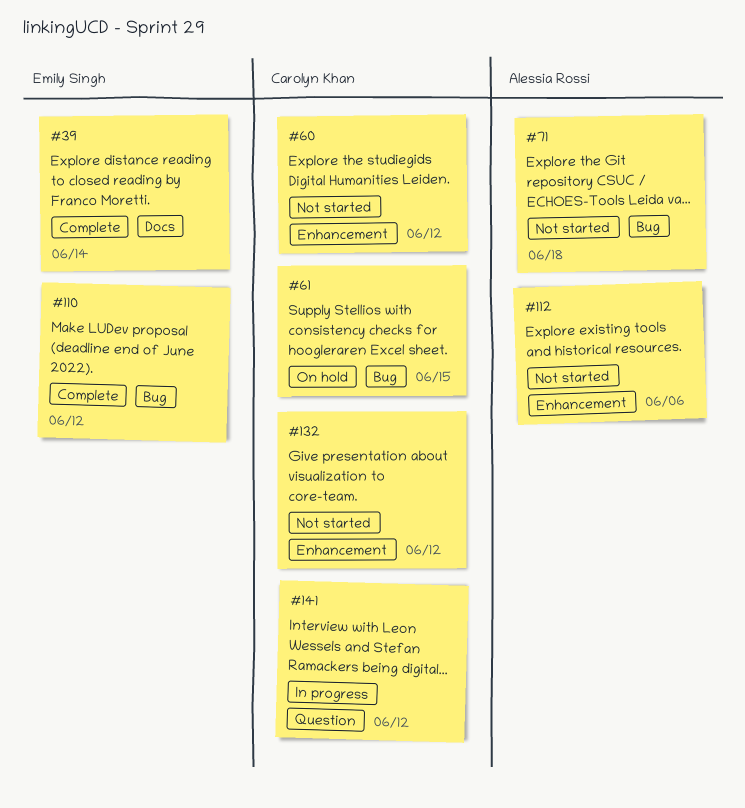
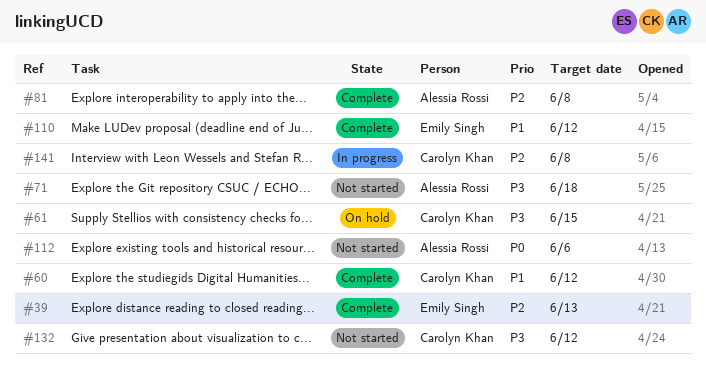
#39, due: Jun 14 -> Jun 13
#60, status: Not started -> Complete
#81: none -> present
#141, due: Jun 12 -> Jun 8

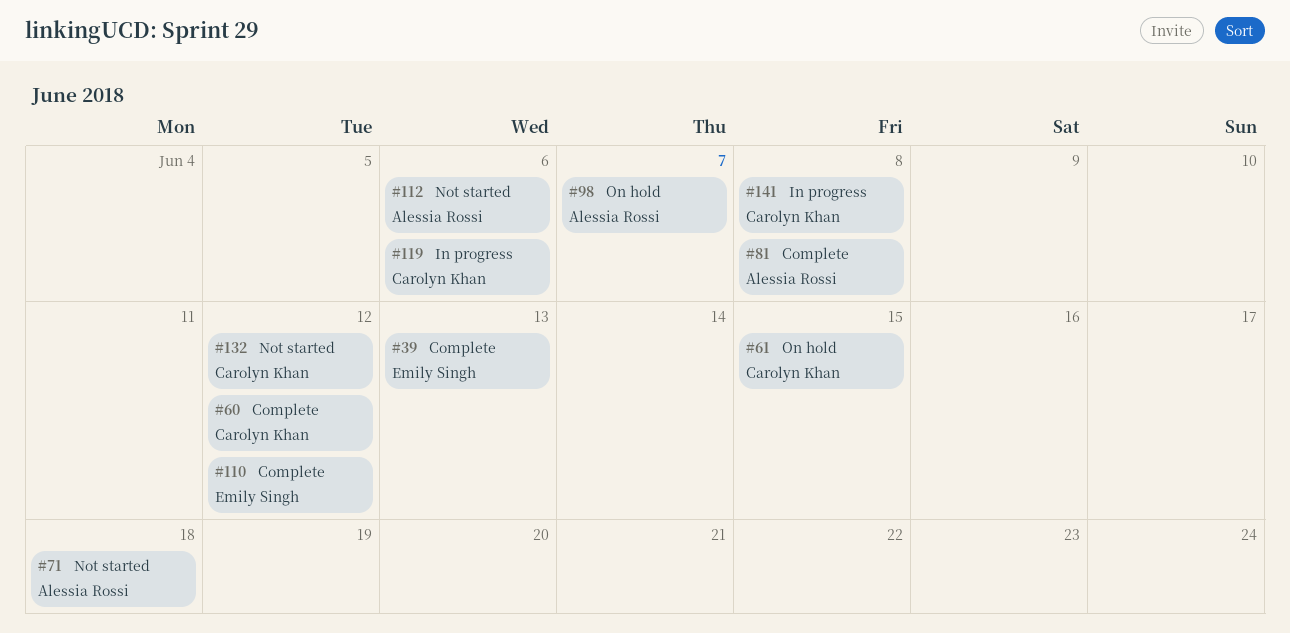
#98: none -> present
#119: none -> present

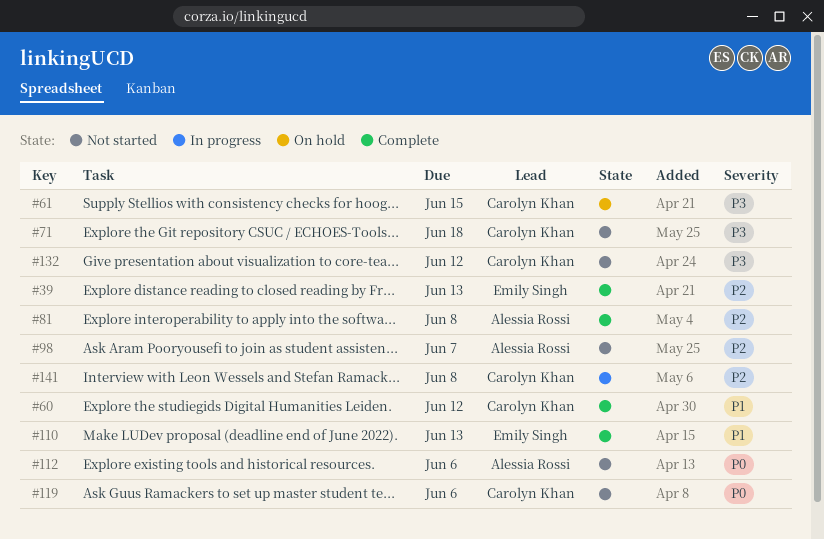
#71, owner: Alessia Rossi -> Carolyn Khan
#98, status: On hold -> Not started
#110, due: Jun 12 -> Jun 13
#119, status: In progress -> Not started

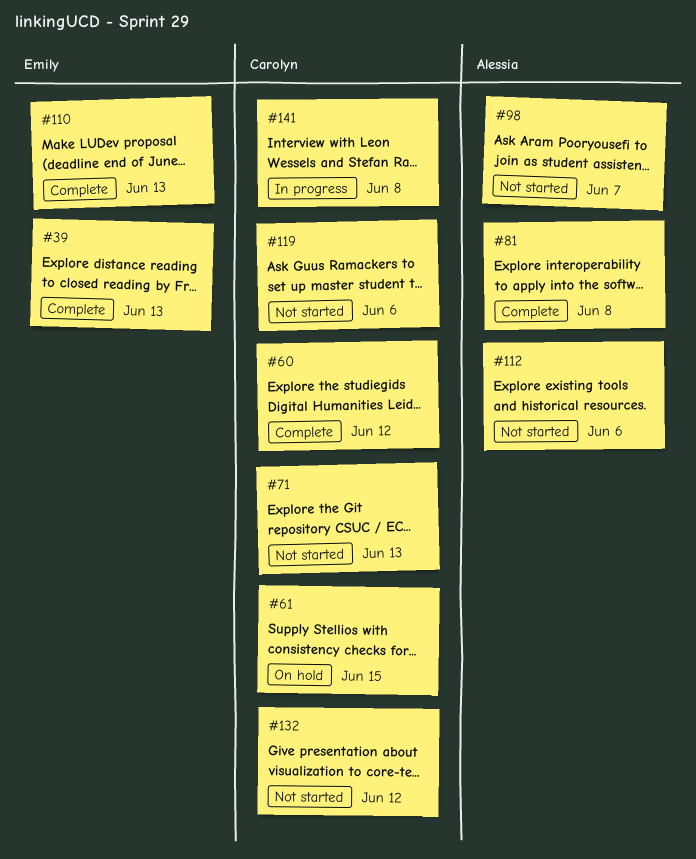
#71, due: Jun 18 -> Jun 13

